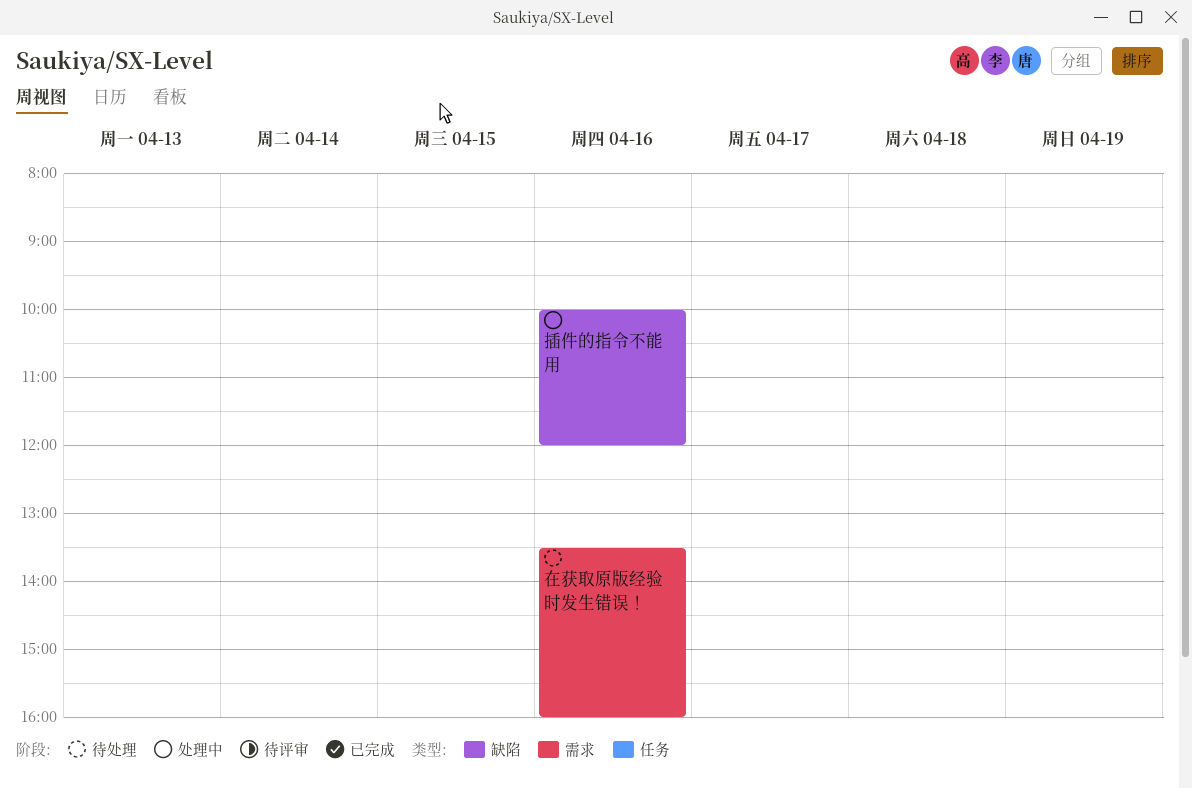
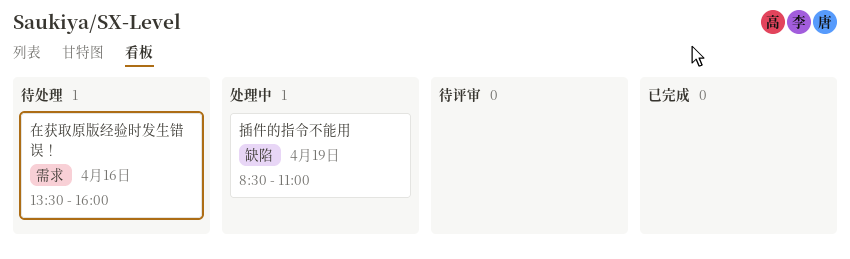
插件的指令不能用, day: Apr 16 -> Apr 19
插件的指令不能用, begins: 10:00 -> 08:30
插件的指令不能用, ends: 12:00 -> 11:00

